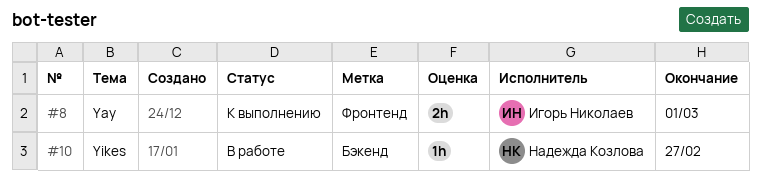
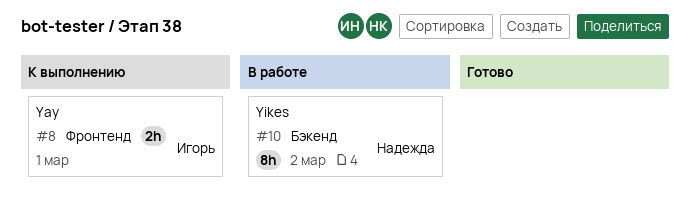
#10, estimate: 1h -> 8h
#10, due: Feb 27 -> Mar 2

